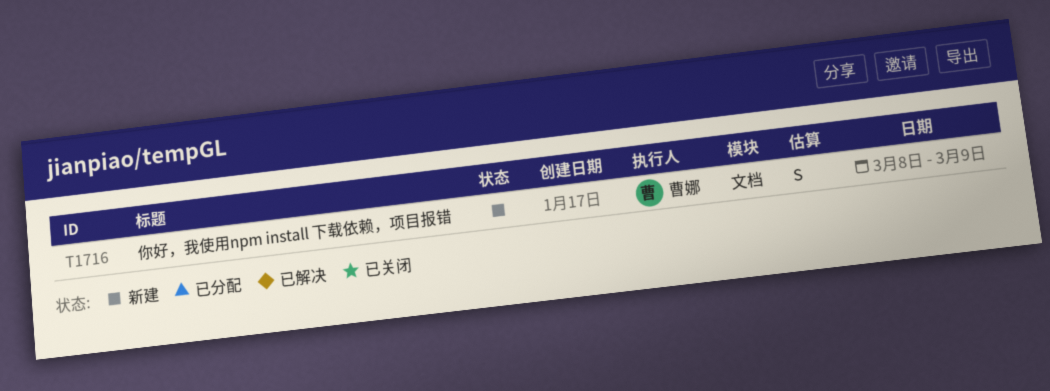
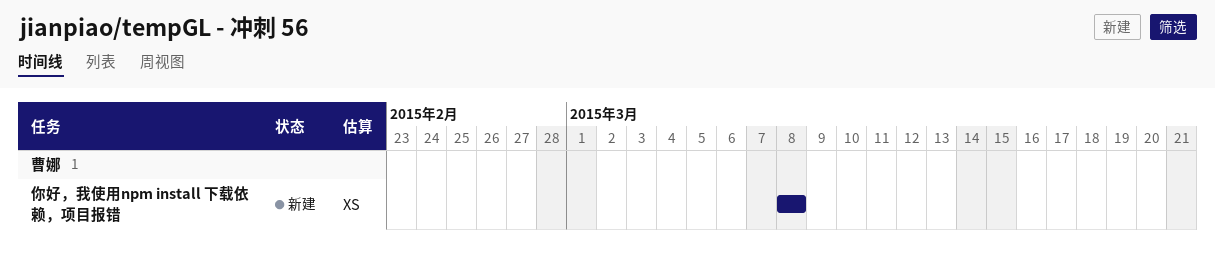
你好，我使用npm install 下载依赖，项目报错, estimate: S -> XS
你好，我使用npm install 下载依赖，项目报错, due: Mar 9 -> Mar 8

